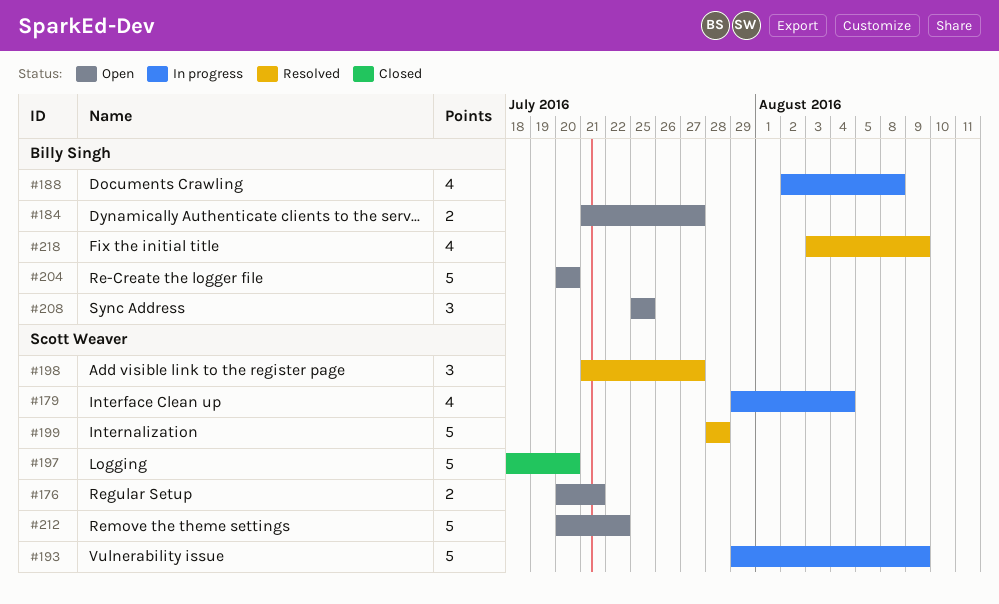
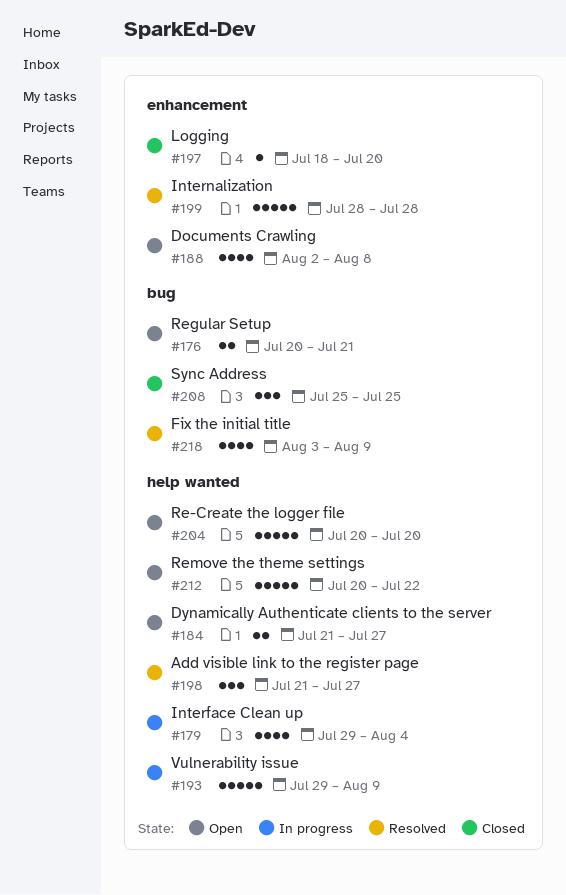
#188, status: In progress -> Open
#197, estimate: 5 -> 1
#208, status: Open -> Closed

